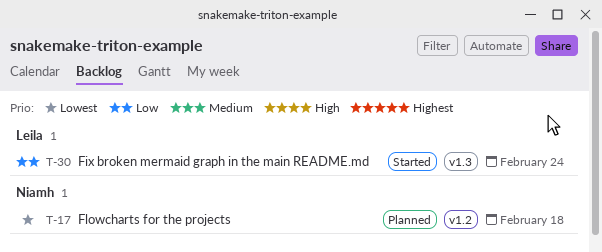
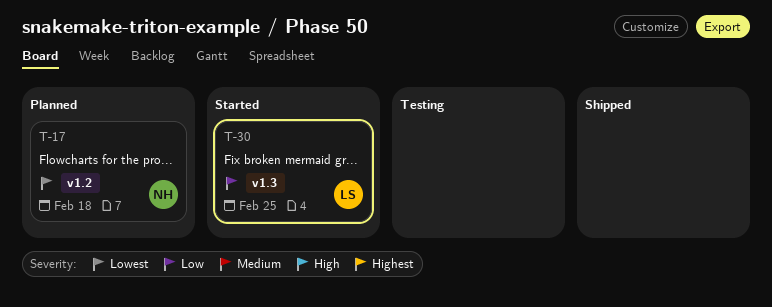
T-30, due: Feb 24 -> Feb 25

